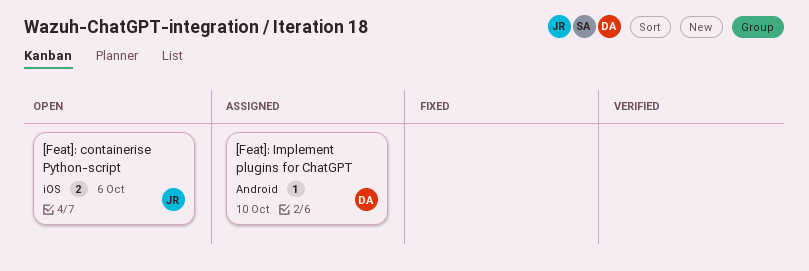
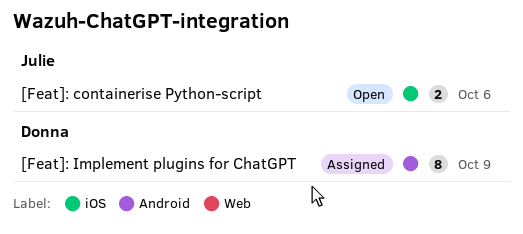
[Feat]: Implement plugins for ChatGPT, estimate: 1 -> 8
[Feat]: Implement plugins for ChatGPT, due: Oct 10 -> Oct 9

